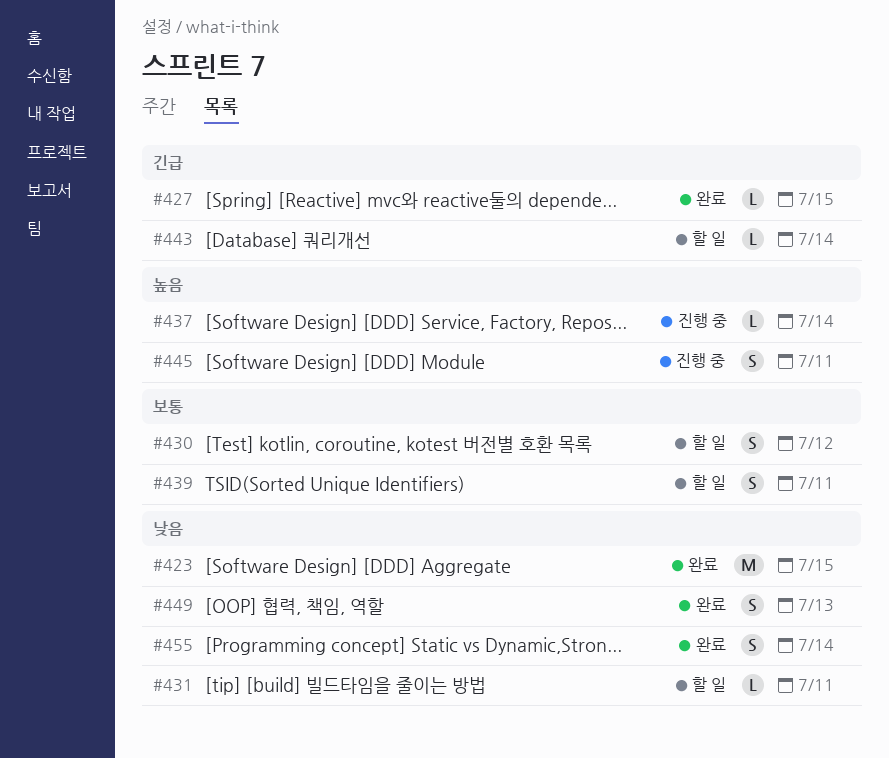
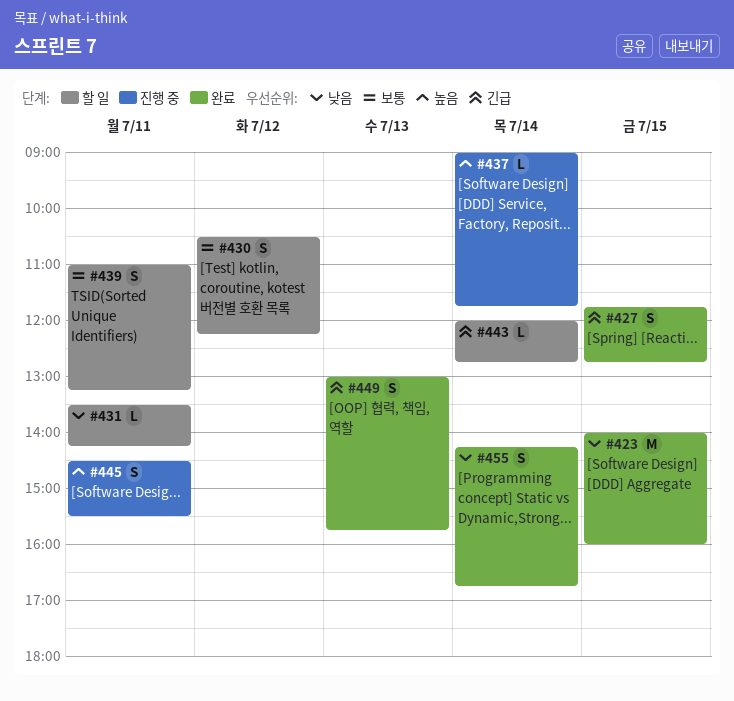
#427, estimate: L -> S
#449, priority: 낮음 -> 긴급

